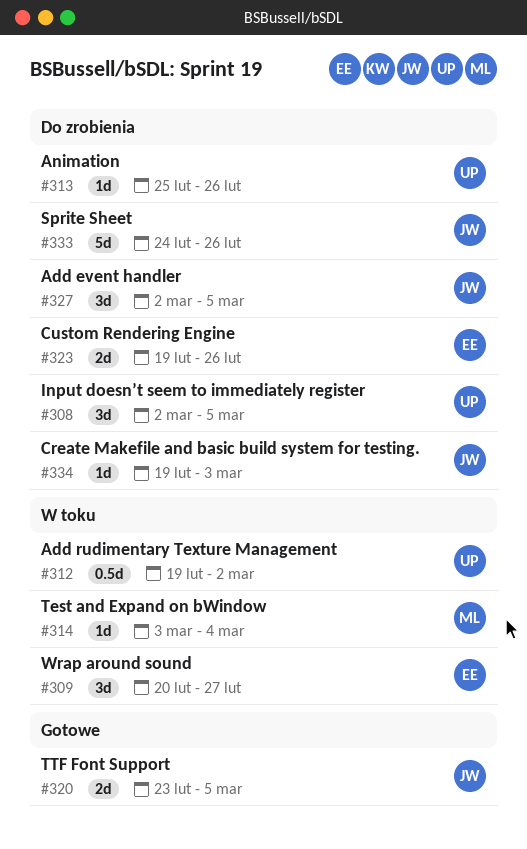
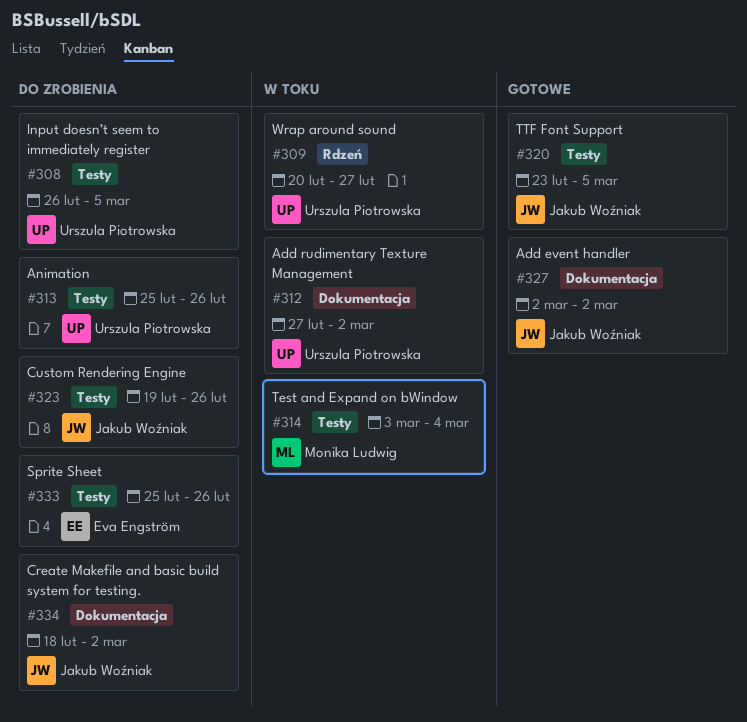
#308, start: Mar 2 -> Feb 26
#309, owner: Eva Engström -> Urszula Piotrowska
#312, start: Feb 19 -> Feb 27
#323, owner: Eva Engström -> Jakub Woźniak
#327, status: Do zrobienia -> Gotowe
#327, due: Mar 5 -> Mar 2
#333, owner: Jakub Woźniak -> Eva Engström
#333, start: Feb 24 -> Feb 25
#334, start: Feb 19 -> Feb 18
#334, due: Mar 3 -> Mar 2

